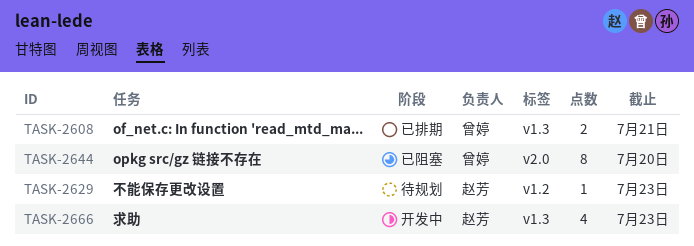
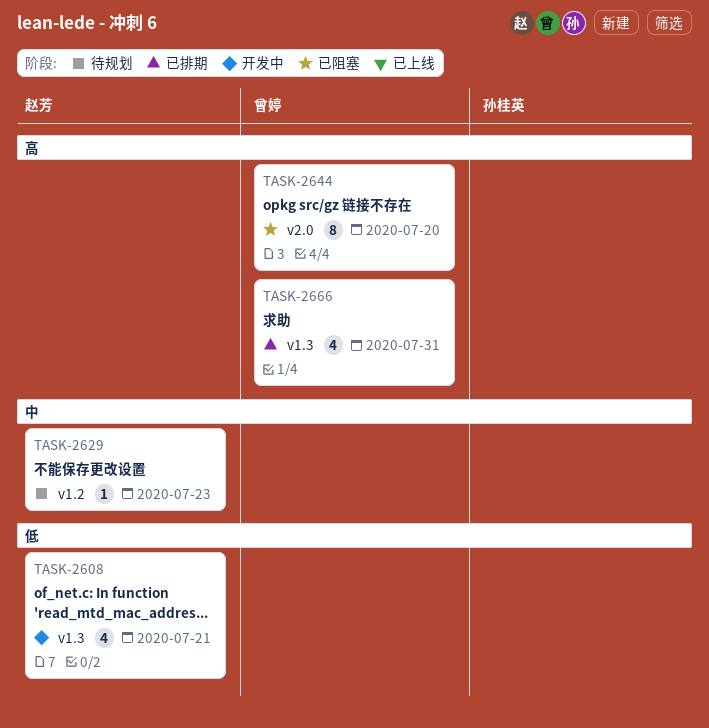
TASK-2608, status: 已排期 -> 开发中
TASK-2608, owner: 曾婷 -> 赵芳
TASK-2608, estimate: 2 -> 4
TASK-2666, status: 开发中 -> 已排期
TASK-2666, owner: 赵芳 -> 曾婷
TASK-2666, due: Jul 23 -> Jul 31

